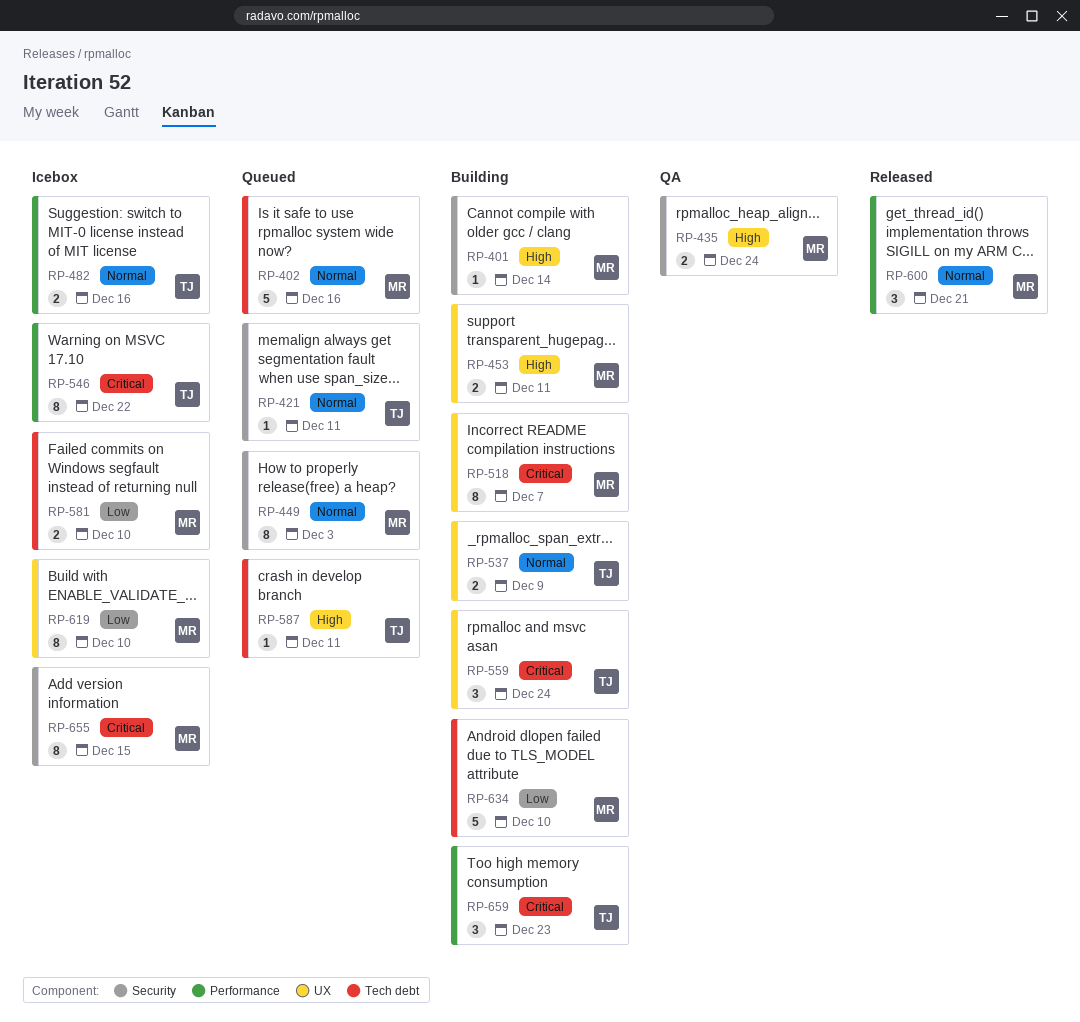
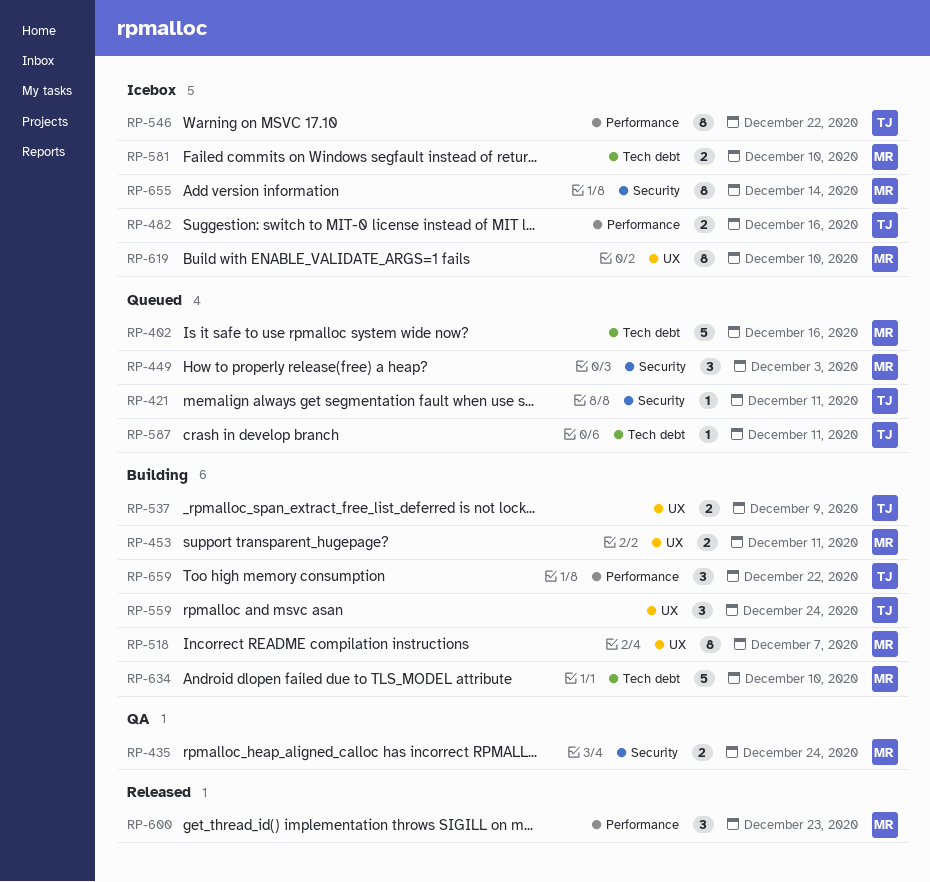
RP-401: present -> none
RP-449, estimate: 8 -> 3
RP-600, due: Dec 21 -> Dec 23
RP-655, due: Dec 15 -> Dec 14
RP-659, due: Dec 23 -> Dec 22

